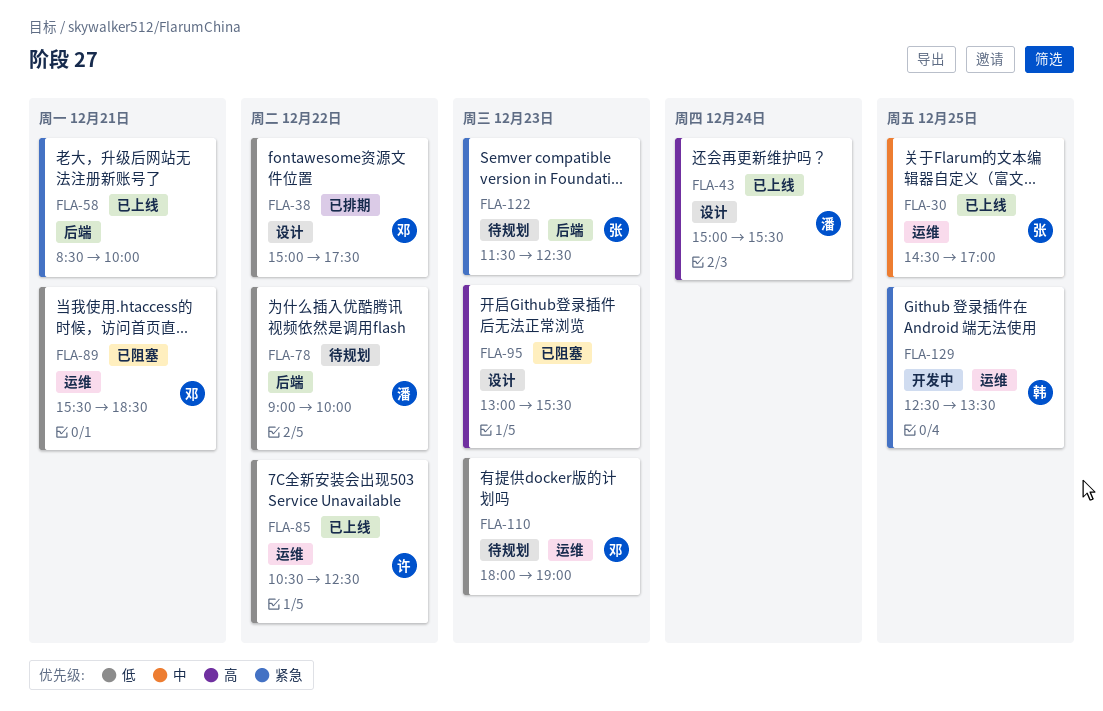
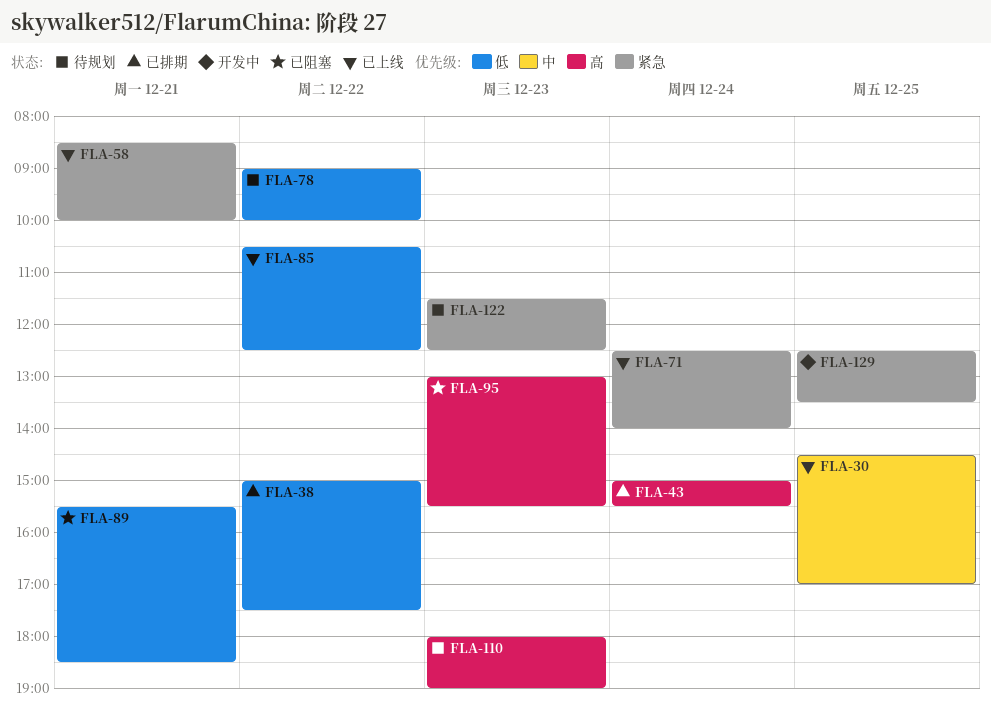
FLA-43, status: 已上线 -> 已排期
FLA-71: none -> present
FLA-110, priority: 低 -> 高

